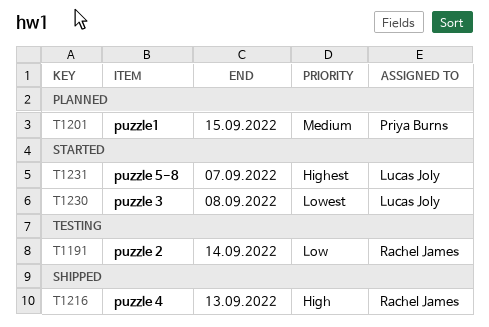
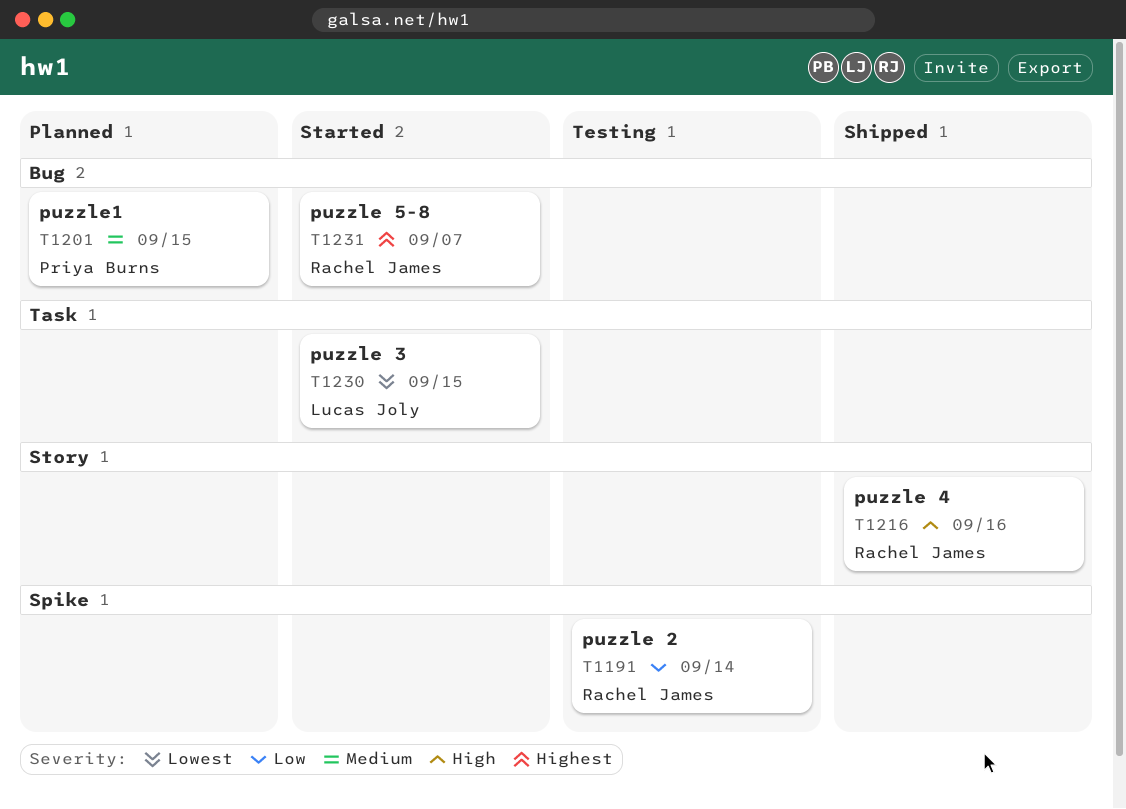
T1216, due: Sep 13 -> Sep 16
T1230, due: Sep 8 -> Sep 15
T1231, owner: Lucas Joly -> Rachel James

